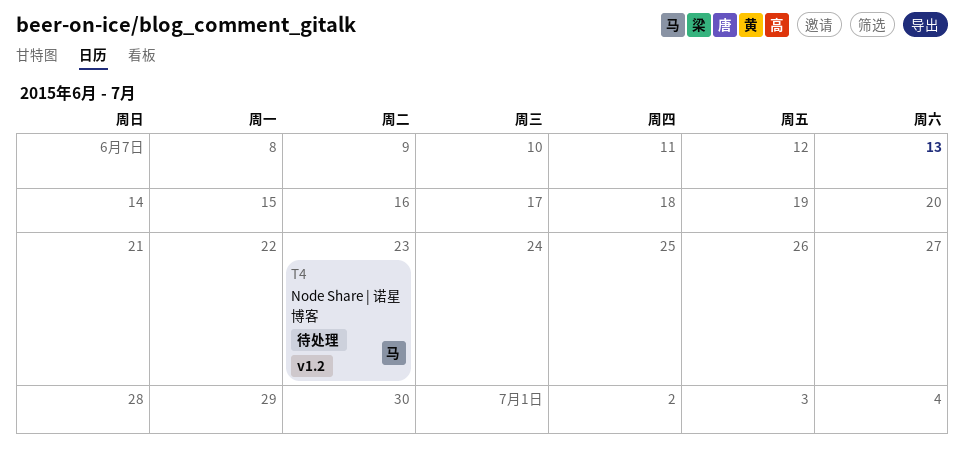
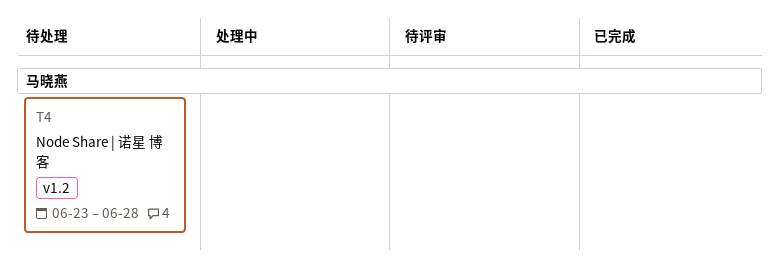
T4, due: Jun 23 -> Jun 28

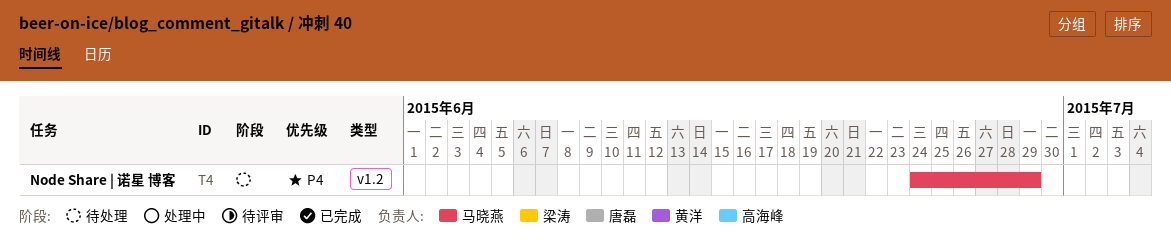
T4, start: Jun 23 -> Jun 24
T4, due: Jun 28 -> Jun 29

